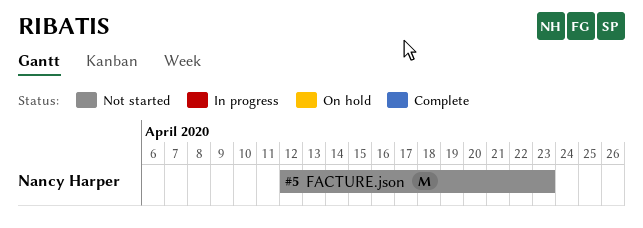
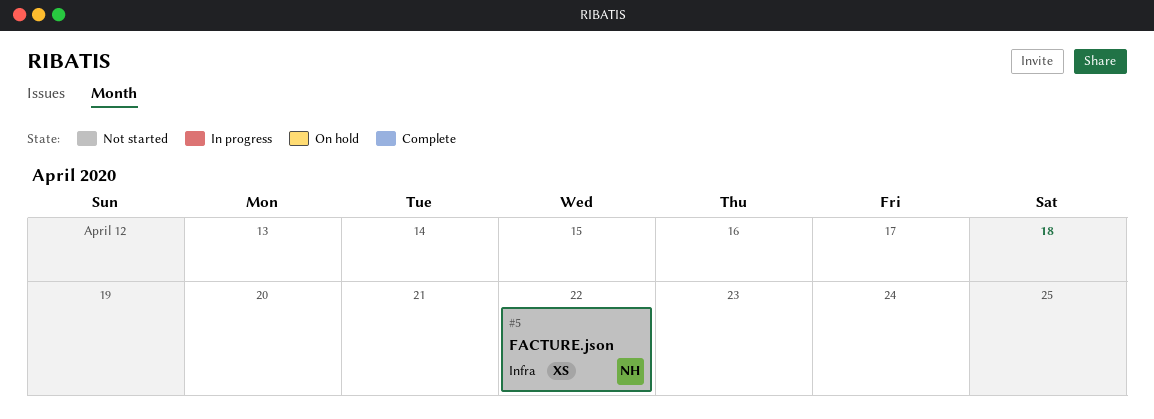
#5, estimate: M -> XS
#5, due: Apr 23 -> Apr 22

